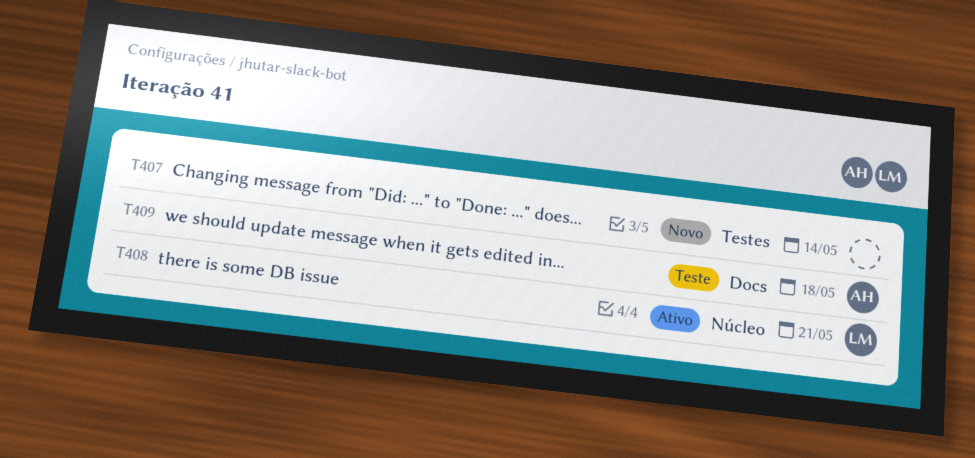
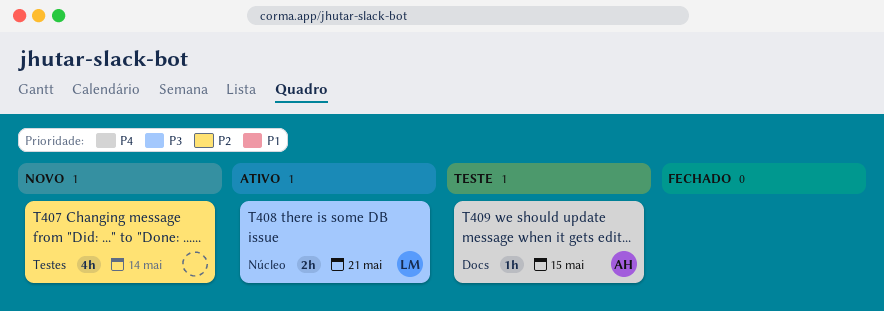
T409, due: May 18 -> May 15

